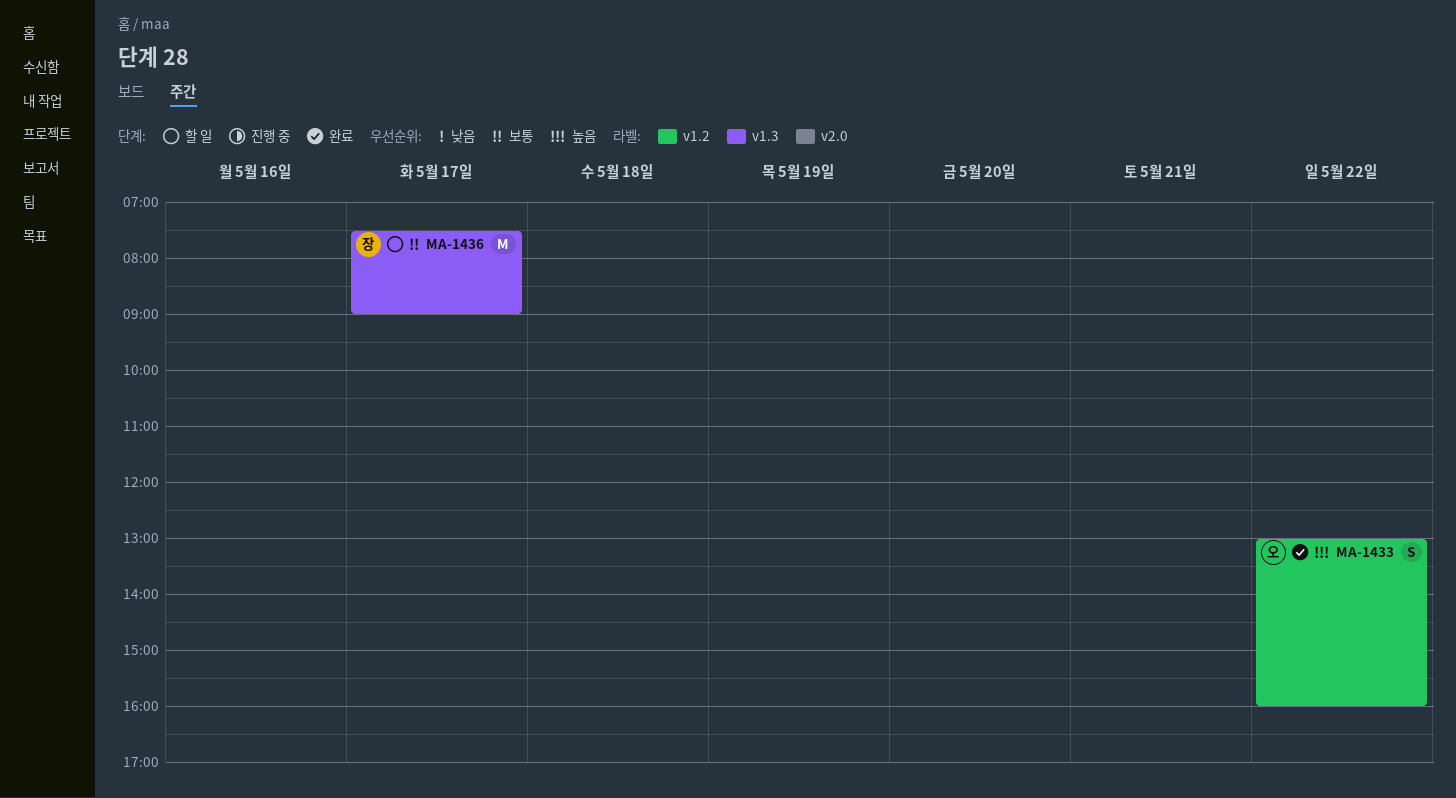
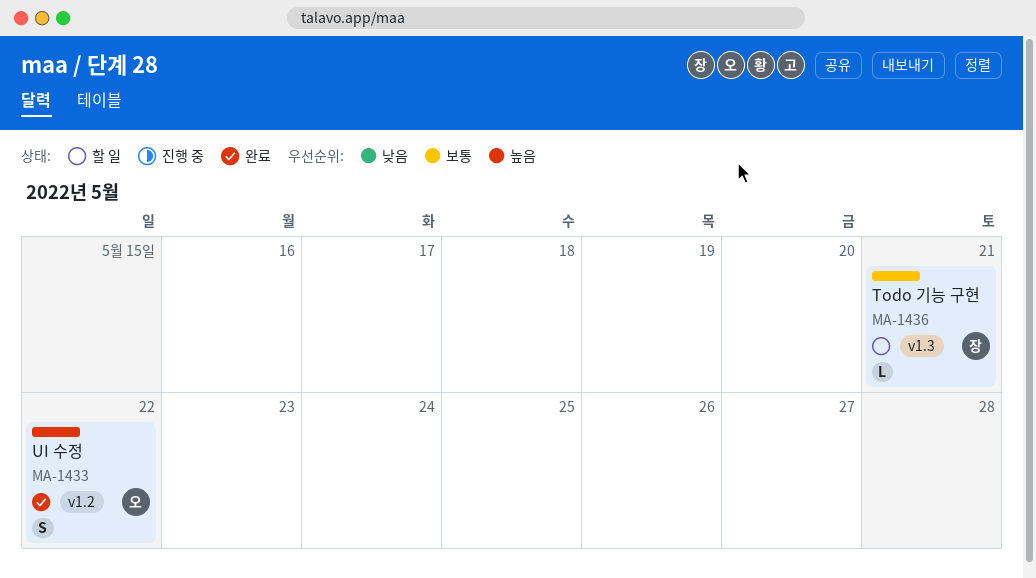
MA-1436, estimate: M -> L
MA-1436, day: May 17 -> May 21

